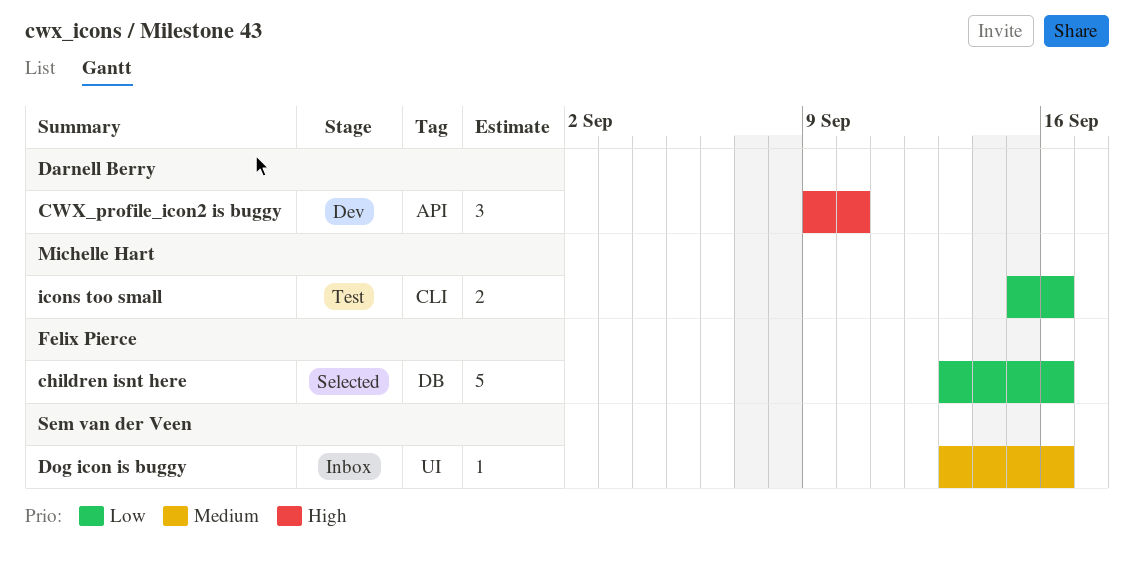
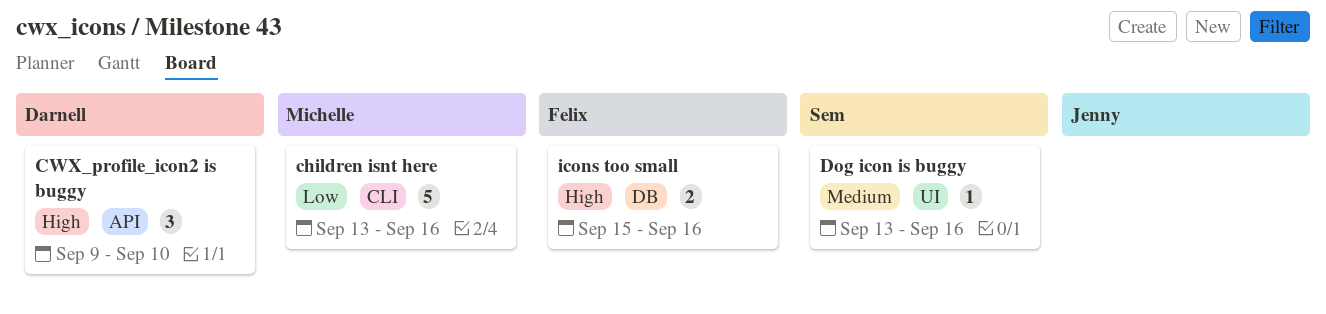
children isnt here, owner: Felix Pierce -> Michelle Hart
children isnt here, label: DB -> CLI
icons too small, owner: Michelle Hart -> Felix Pierce
icons too small, priority: Low -> High
icons too small, label: CLI -> DB

